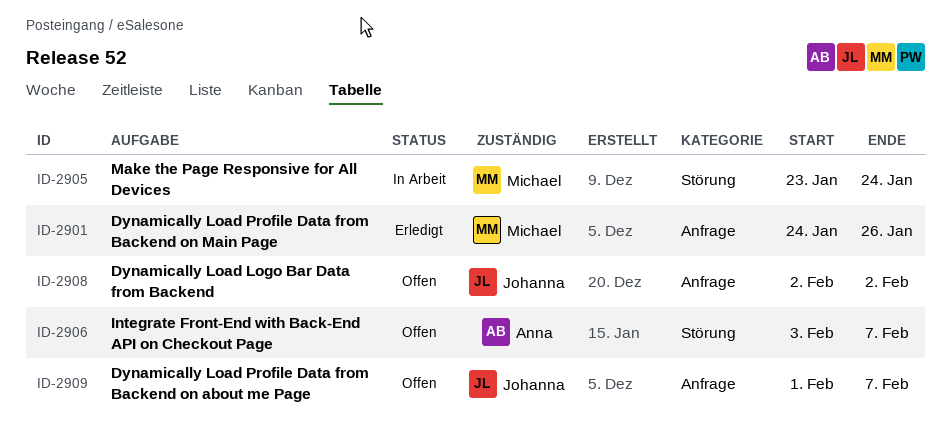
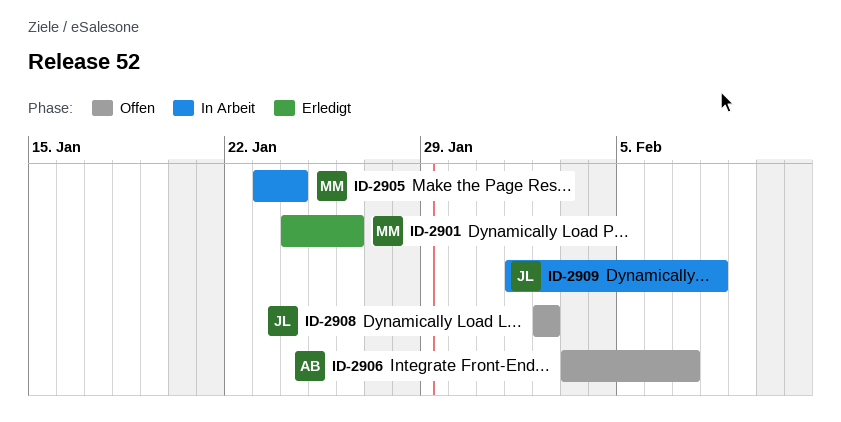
ID-2909, status: Offen -> In Arbeit
ID-2909, due: Feb 7 -> Feb 8

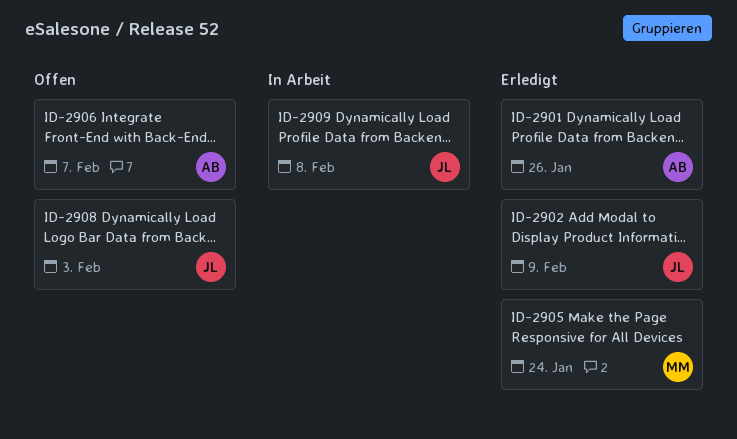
ID-2901, owner: MM -> AB
ID-2902: none -> present
ID-2905, status: In Arbeit -> Erledigt
ID-2908, due: Feb 2 -> Feb 3

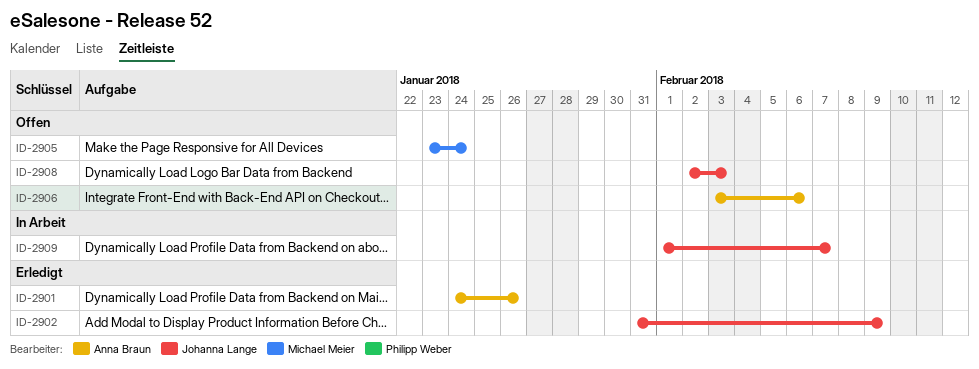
ID-2905, status: Erledigt -> Offen
ID-2906, due: Feb 7 -> Feb 6
ID-2909, due: Feb 8 -> Feb 7

